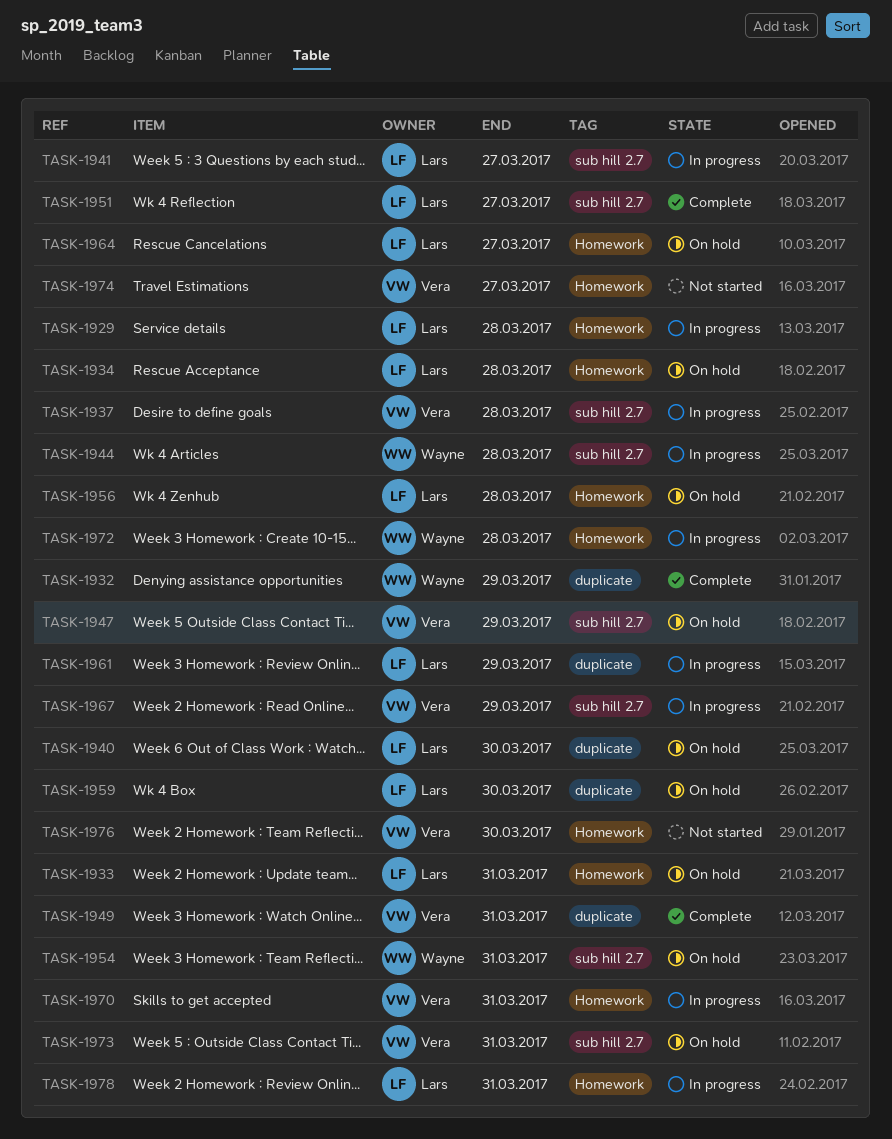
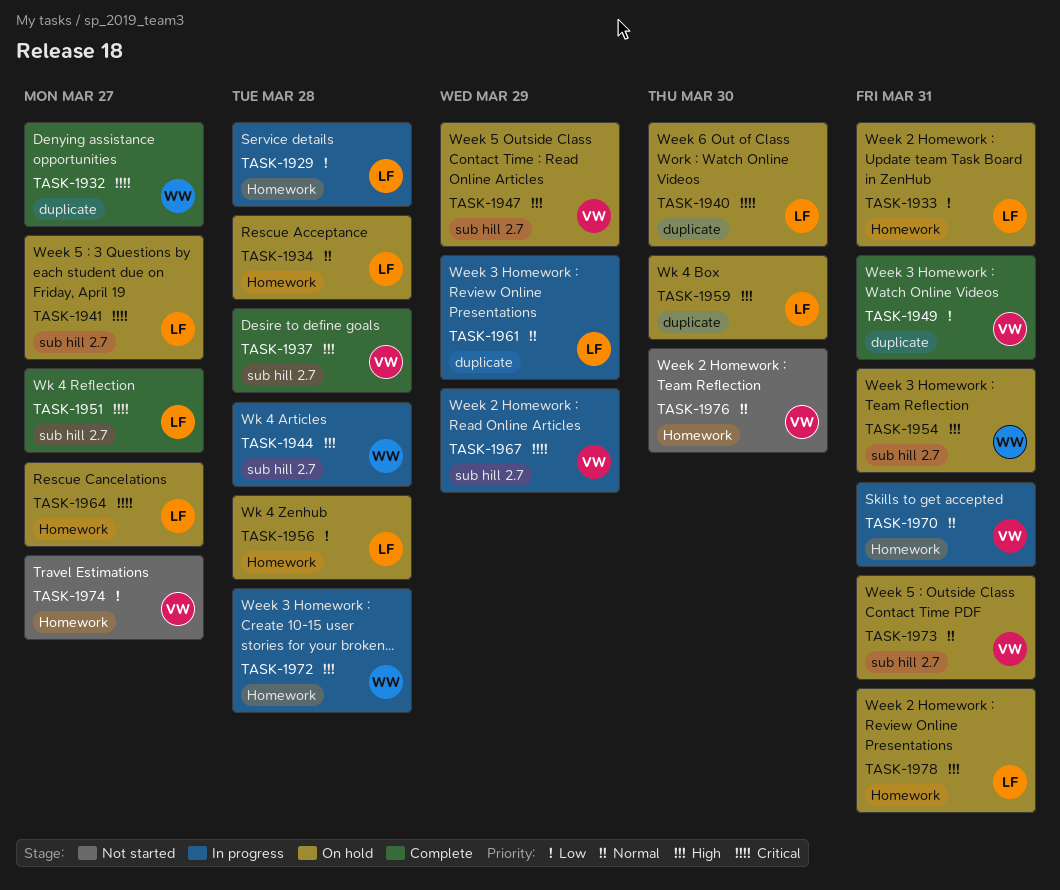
TASK-1932, due: Mar 29 -> Mar 27
TASK-1937, status: In progress -> Complete
TASK-1941, status: In progress -> On hold
TASK-1978, status: In progress -> On hold

